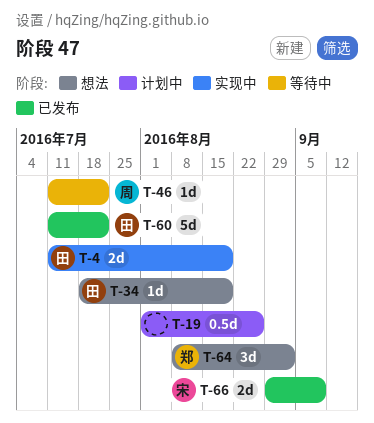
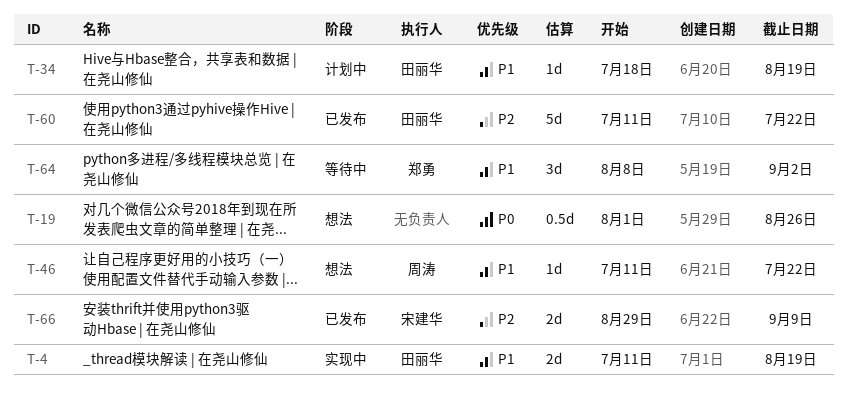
T-19, status: 计划中 -> 想法
T-34, status: 想法 -> 计划中
T-46, status: 等待中 -> 想法
T-64, status: 想法 -> 等待中

